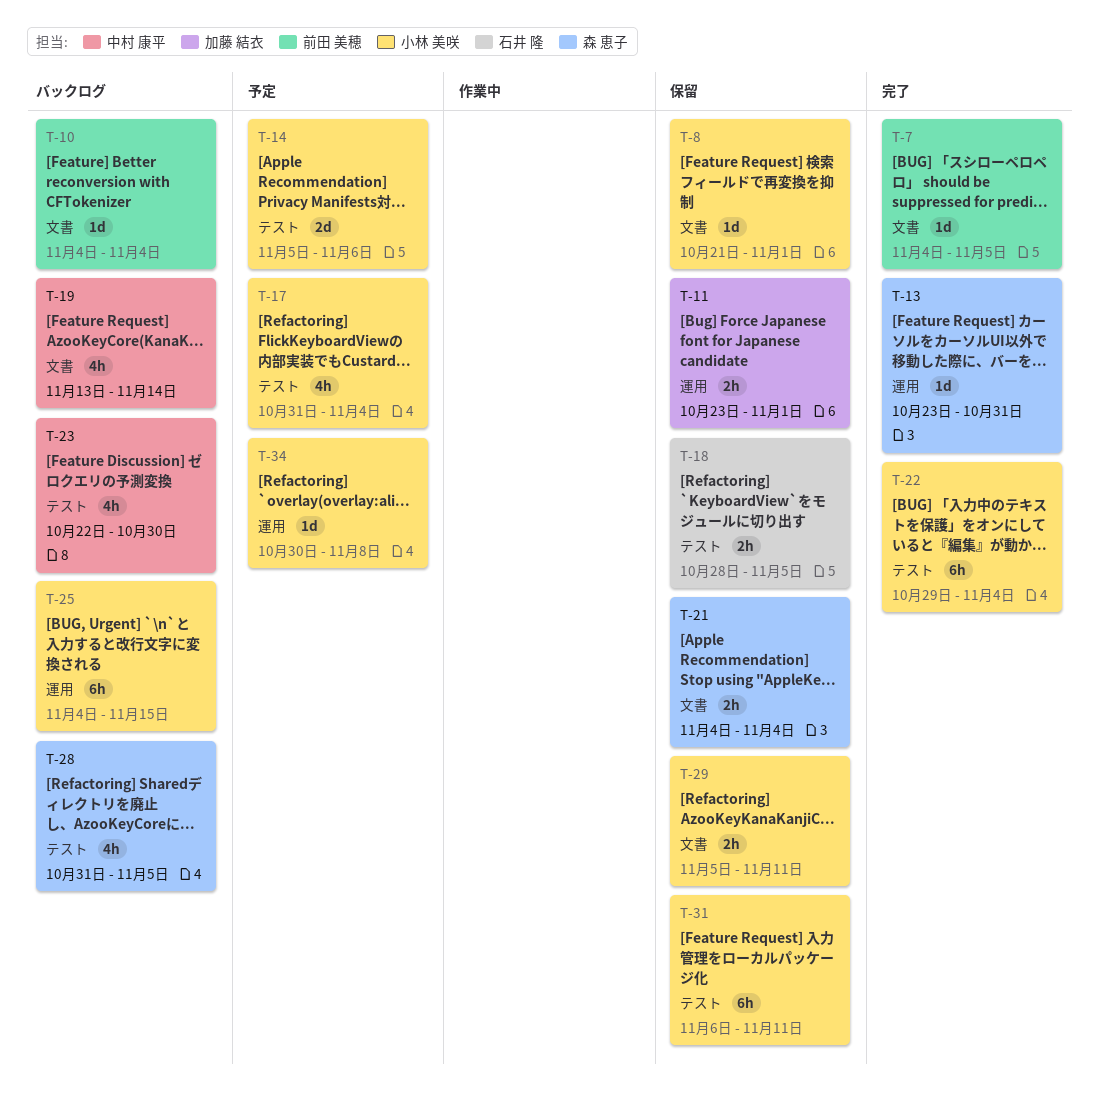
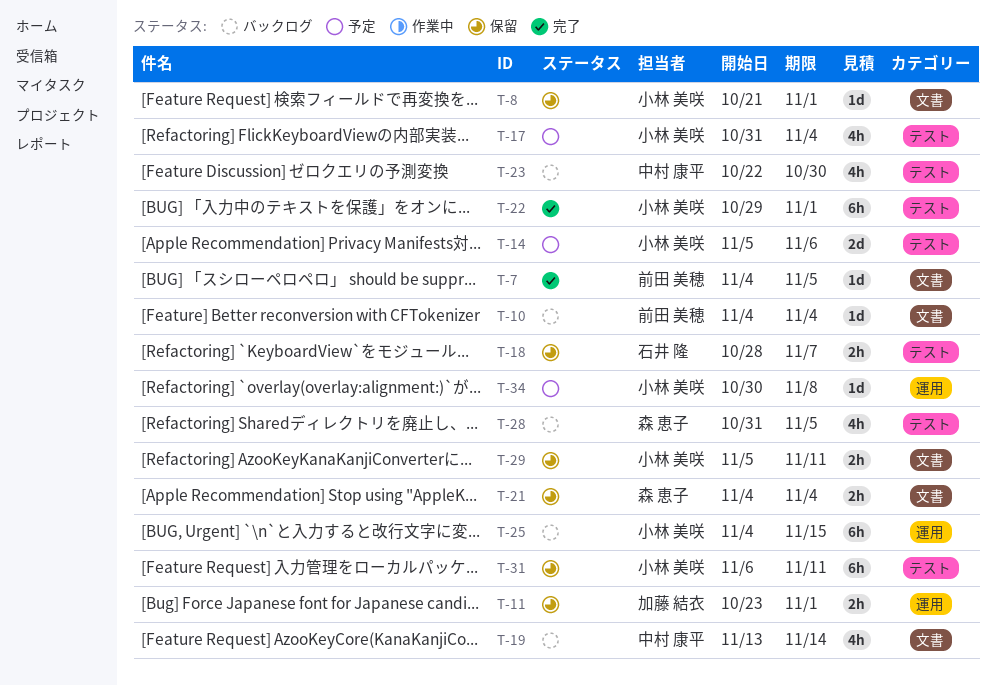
T-13: present -> none
T-18, due: Nov 5 -> Nov 7
T-22, due: Nov 4 -> Nov 1

